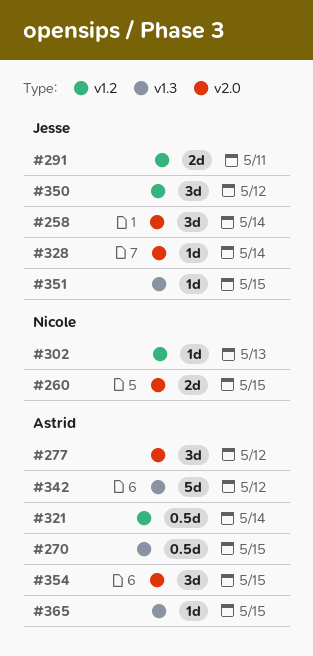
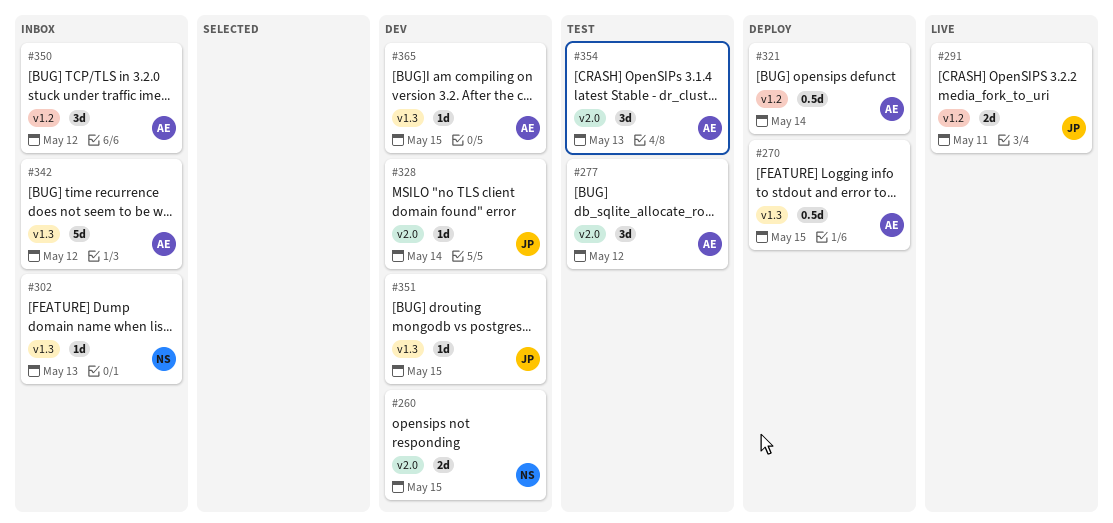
#258: present -> none
#302, label: v1.2 -> v1.3
#350, owner: Jesse -> Astrid
#354, due: May 15 -> May 13

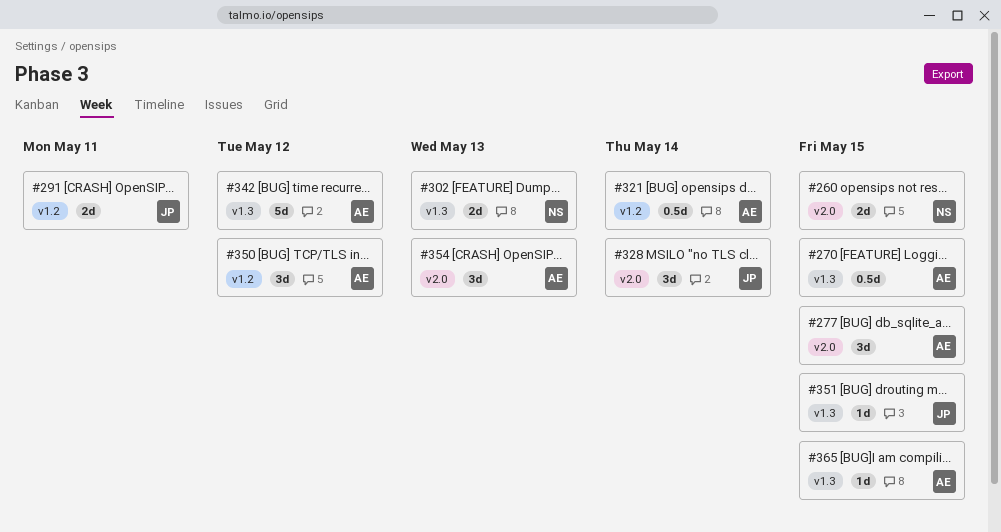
#277, due: May 12 -> May 15
#302, estimate: 1d -> 2d
#328, estimate: 1d -> 3d

